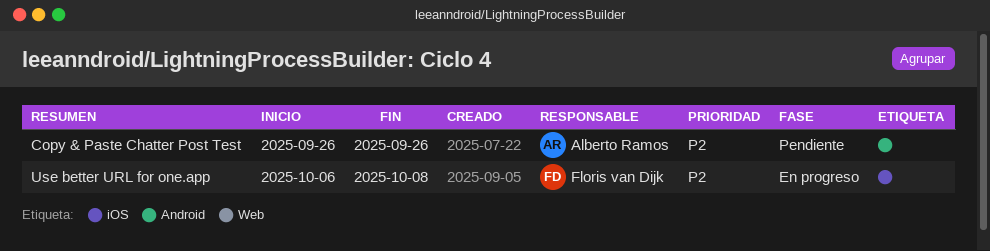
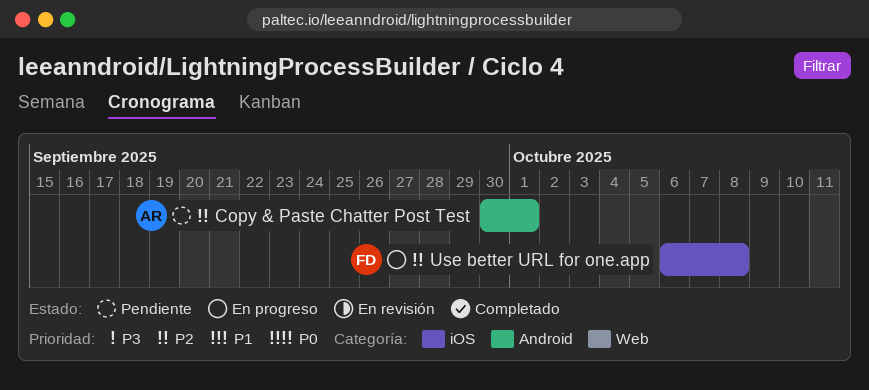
Copy & Paste Chatter Post Test, start: Sep 26 -> Sep 30
Copy & Paste Chatter Post Test, due: Sep 26 -> Oct 1

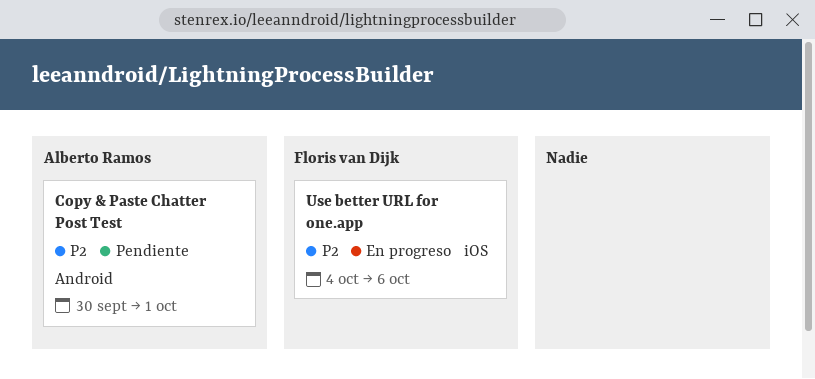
Use better URL for one.app, start: Oct 6 -> Oct 4
Use better URL for one.app, due: Oct 8 -> Oct 6

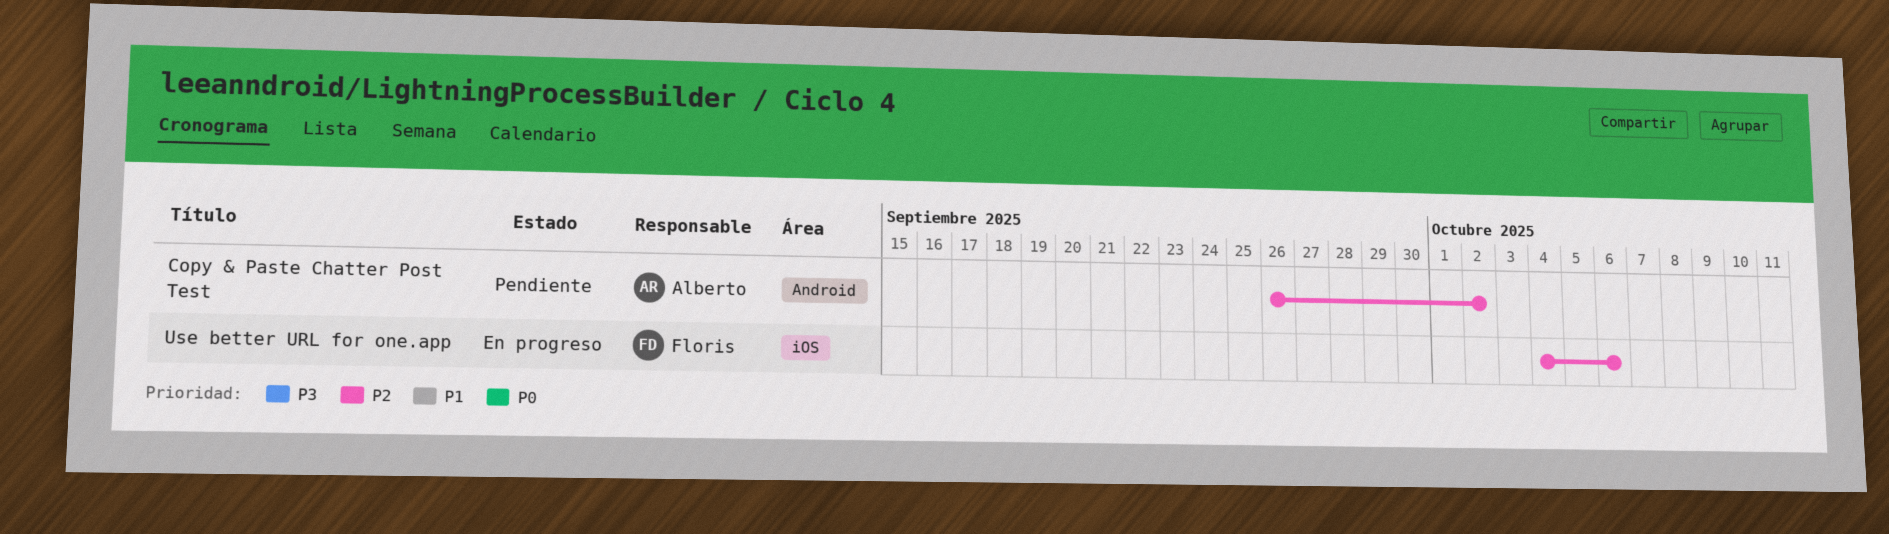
Copy & Paste Chatter Post Test, start: Sep 30 -> Sep 26
Copy & Paste Chatter Post Test, due: Oct 1 -> Oct 2

